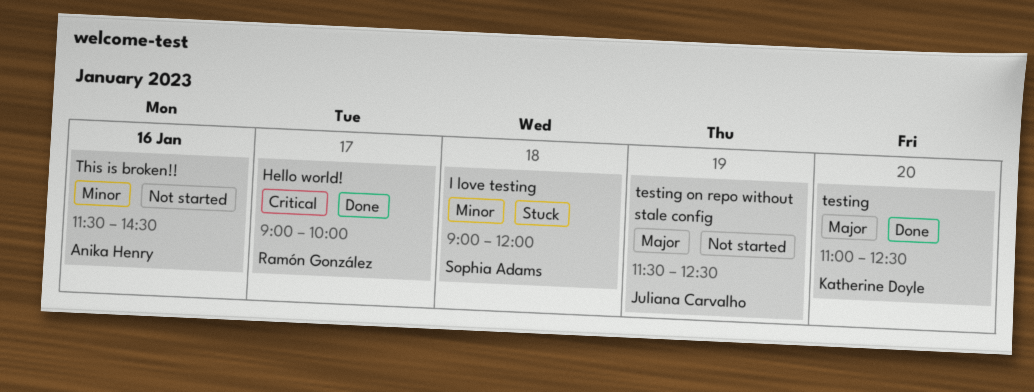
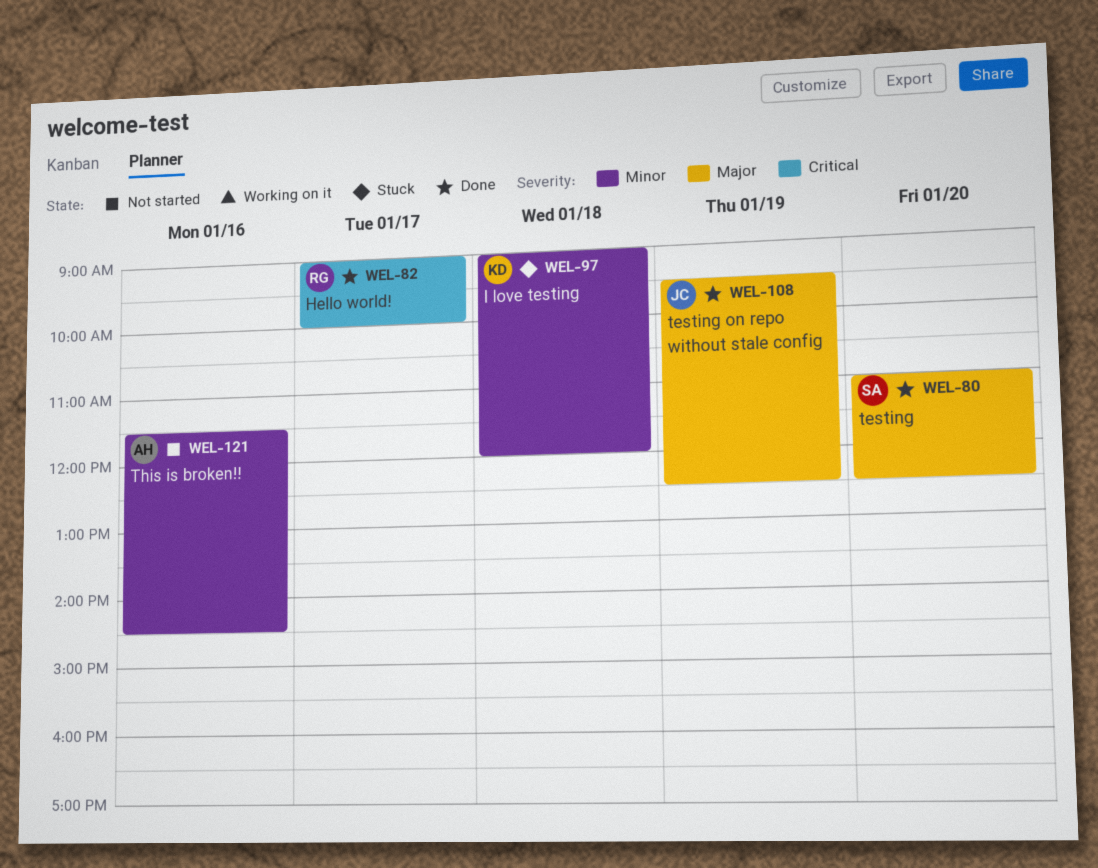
I love testing, owner: Sophia Adams -> Katherine Doyle
testing, owner: Katherine Doyle -> Sophia Adams
testing on repo without stale config, status: Not started -> Done
testing on repo without stale config, begins: 11:30 -> 09:30

